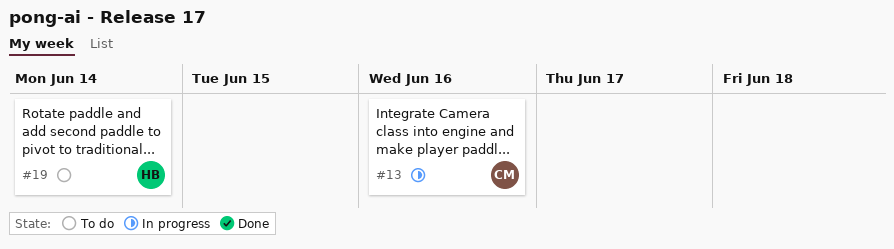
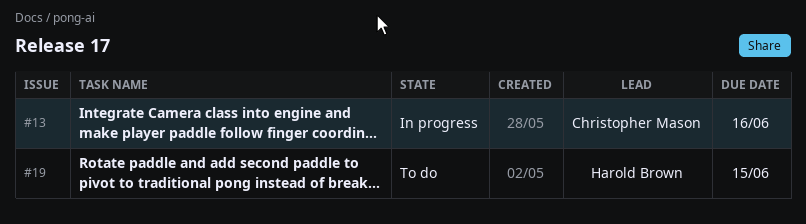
#19, due: Jun 14 -> Jun 15

